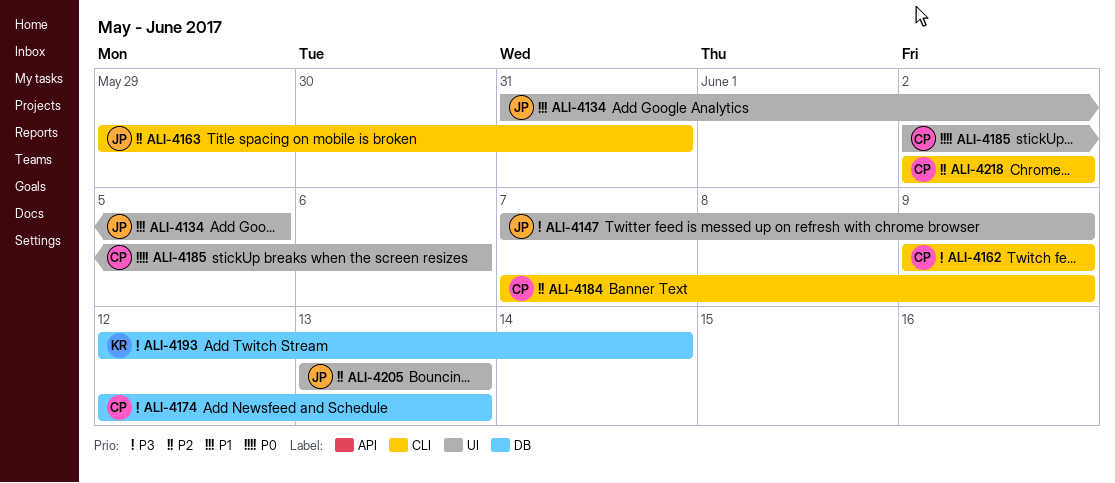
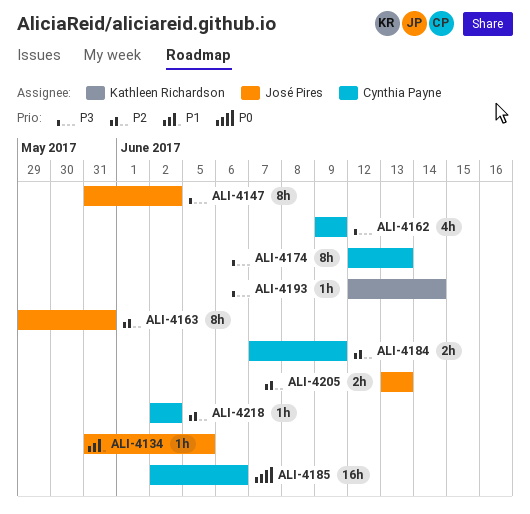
ALI-4147, start: Jun 7 -> May 31
ALI-4147, due: Jun 9 -> Jun 2

